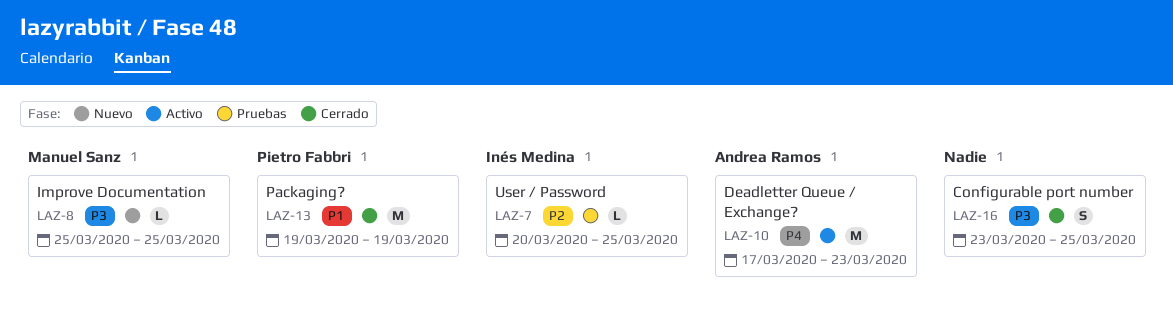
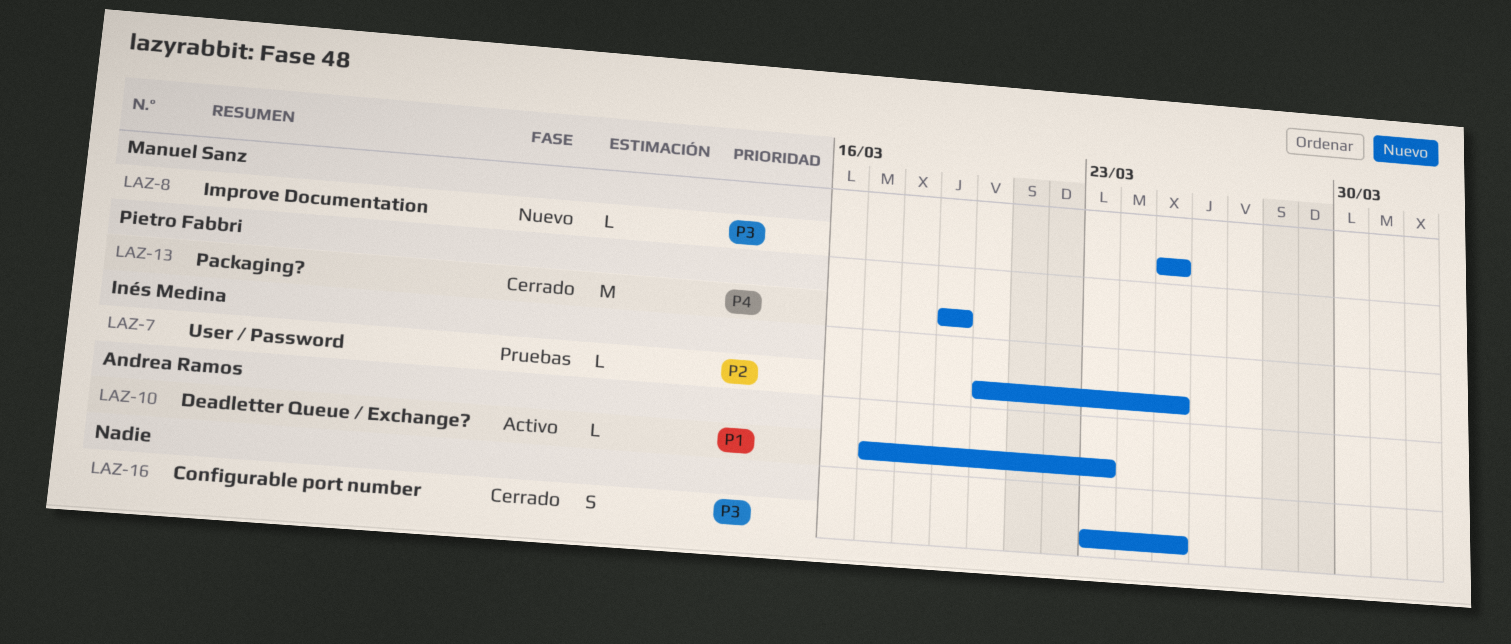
LAZ-10, priority: P4 -> P1
LAZ-10, estimate: M -> L
LAZ-13, priority: P1 -> P4

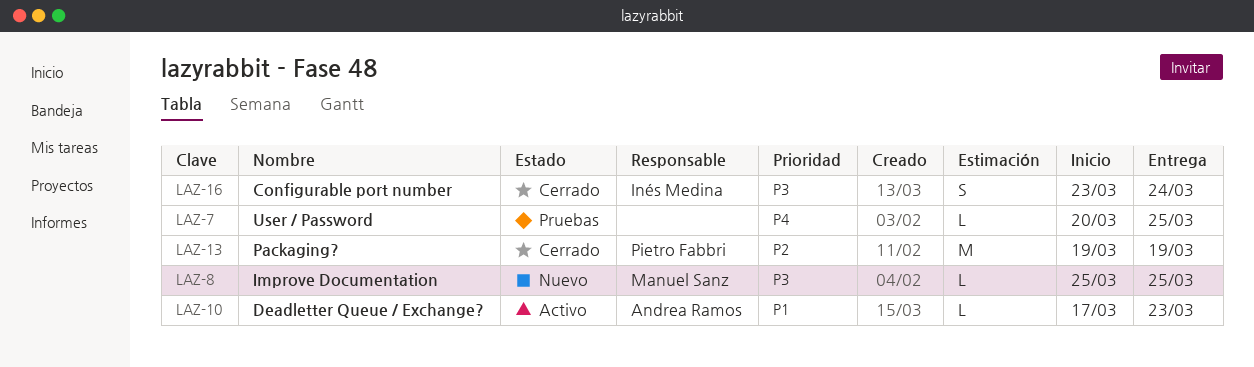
LAZ-7, owner: Inés Medina -> none
LAZ-7, priority: P2 -> P4
LAZ-13, priority: P4 -> P2
LAZ-16, owner: none -> Inés Medina
LAZ-16, due: Mar 25 -> Mar 24

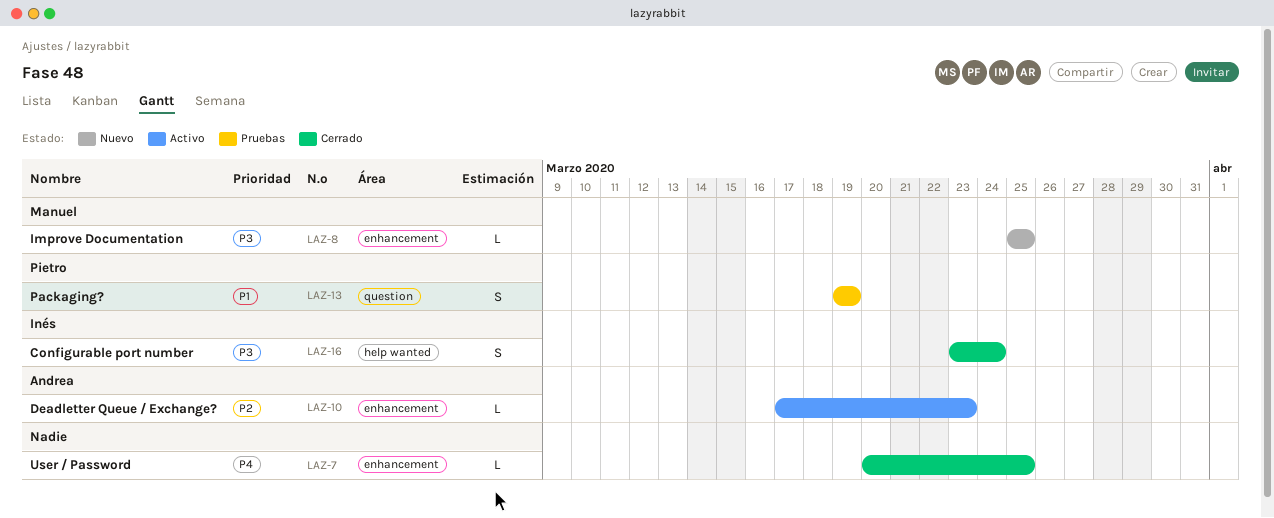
LAZ-7, status: Pruebas -> Cerrado
LAZ-10, priority: P1 -> P2
LAZ-13, status: Cerrado -> Pruebas
LAZ-13, priority: P2 -> P1
LAZ-13, estimate: M -> S

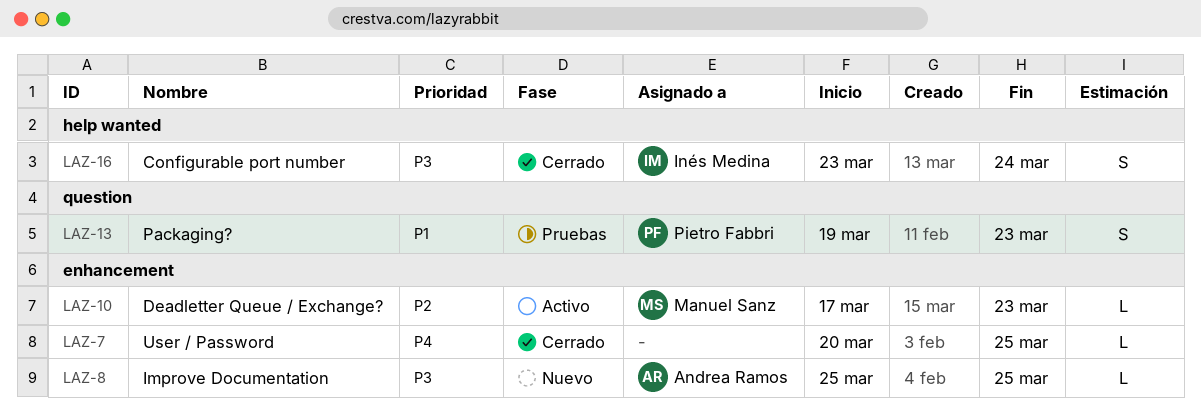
LAZ-8, owner: Manuel Sanz -> Andrea Ramos
LAZ-10, owner: Andrea Ramos -> Manuel Sanz
LAZ-13, due: Mar 19 -> Mar 23

